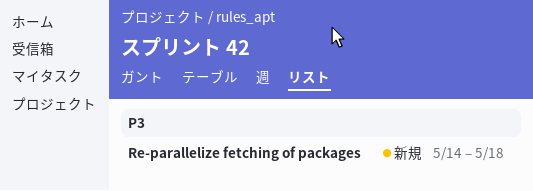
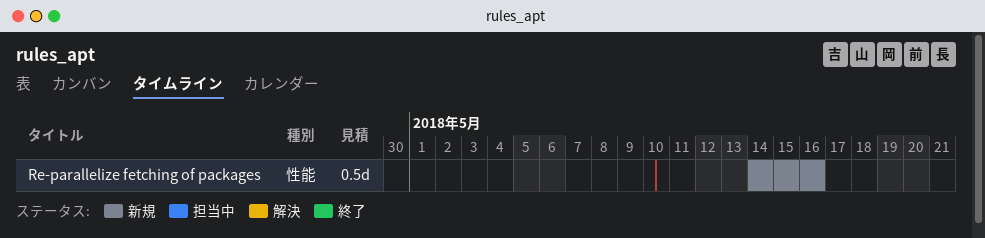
Re-parallelize fetching of packages, due: May 18 -> May 16

